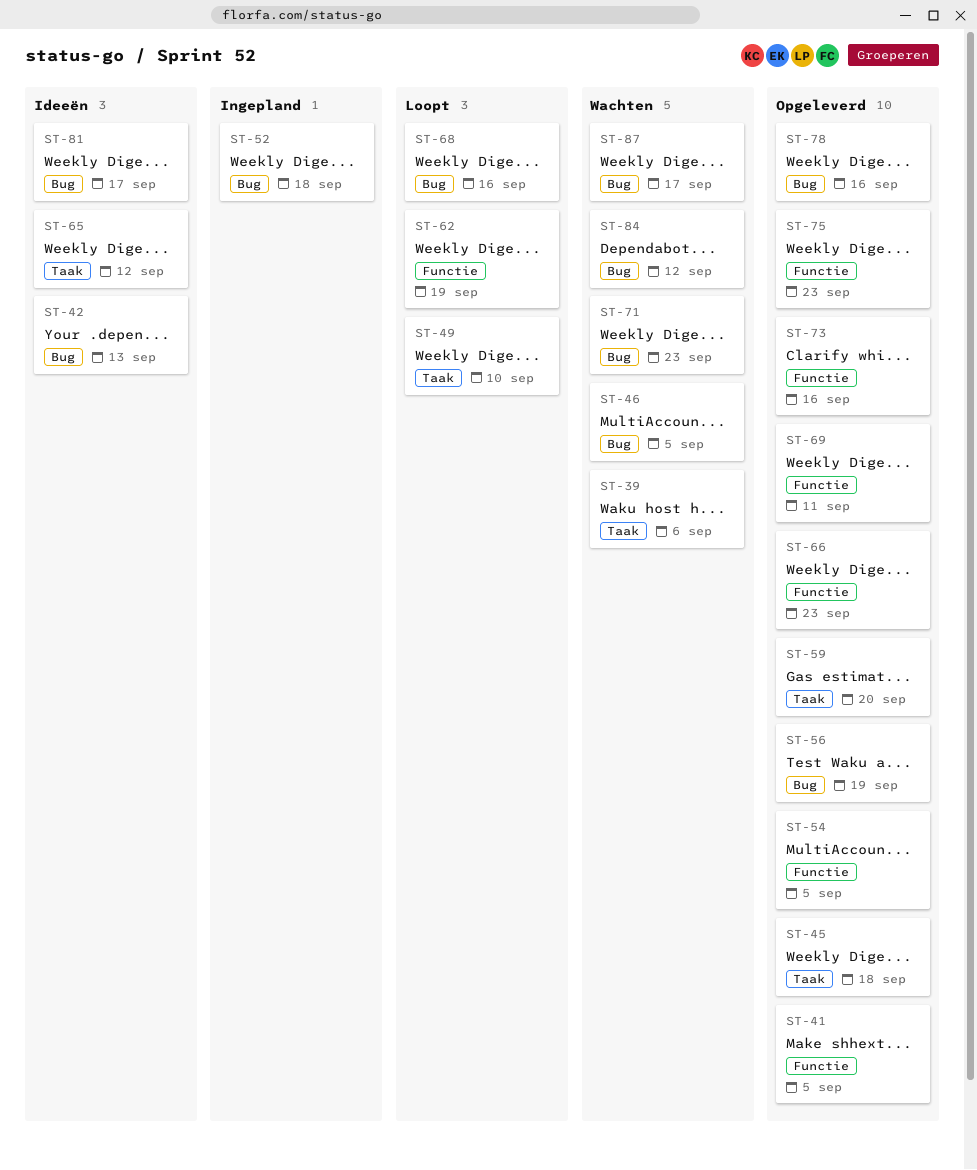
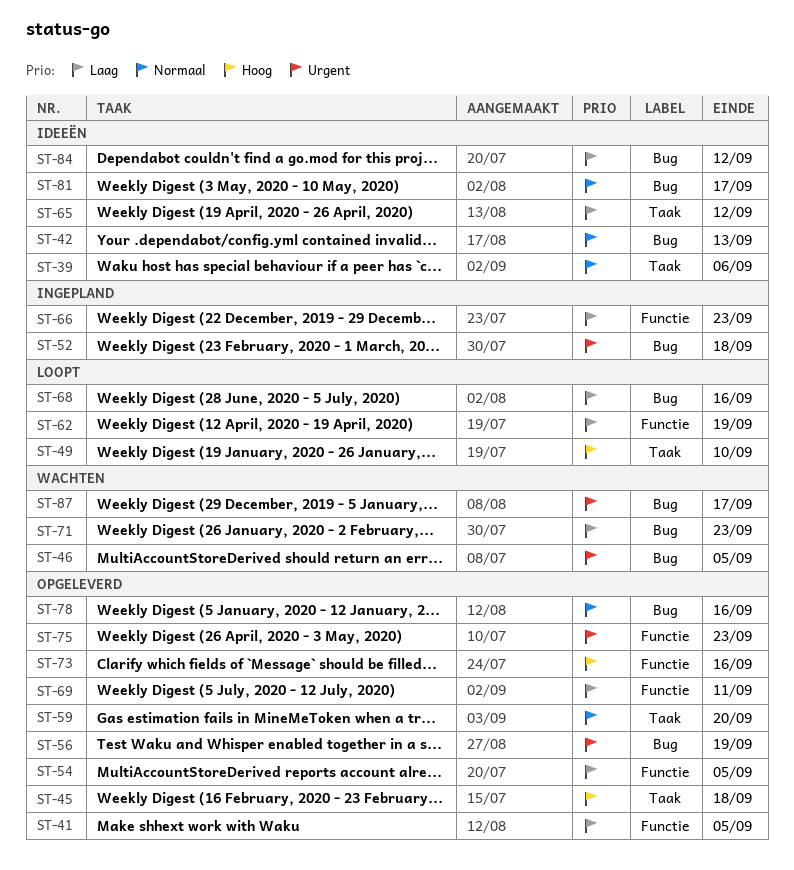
ST-39, status: Wachten -> Ideeën
ST-66, status: Opgeleverd -> Ingepland
ST-84, status: Wachten -> Ideeën

